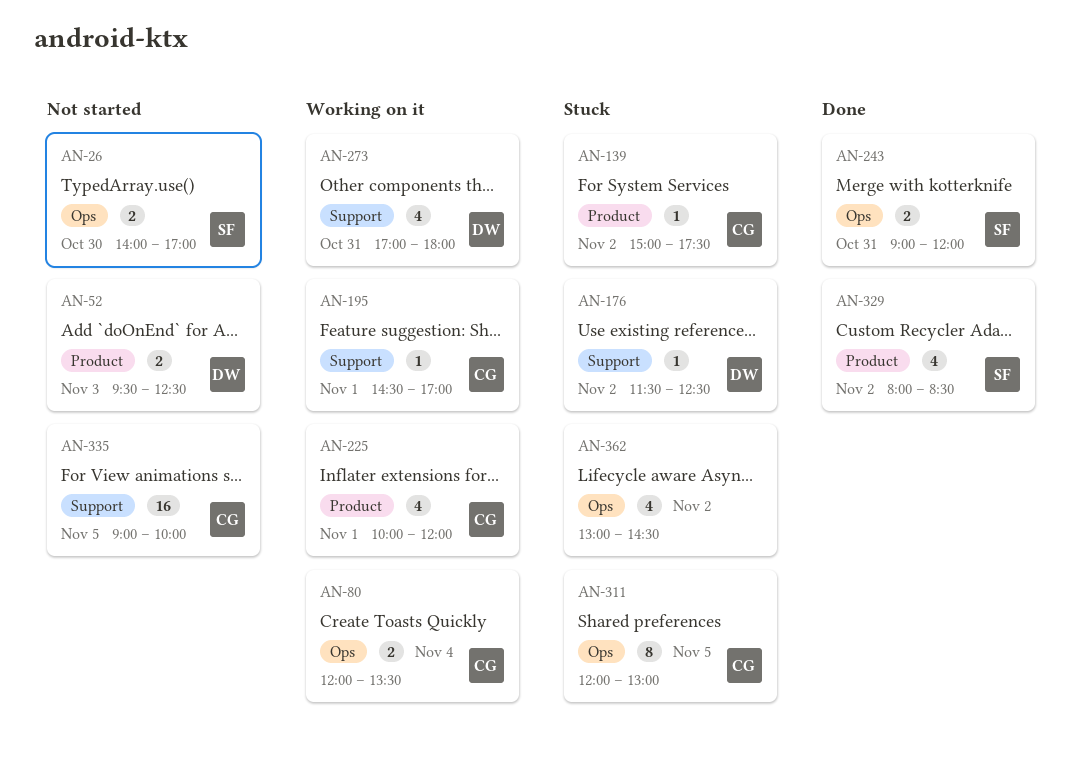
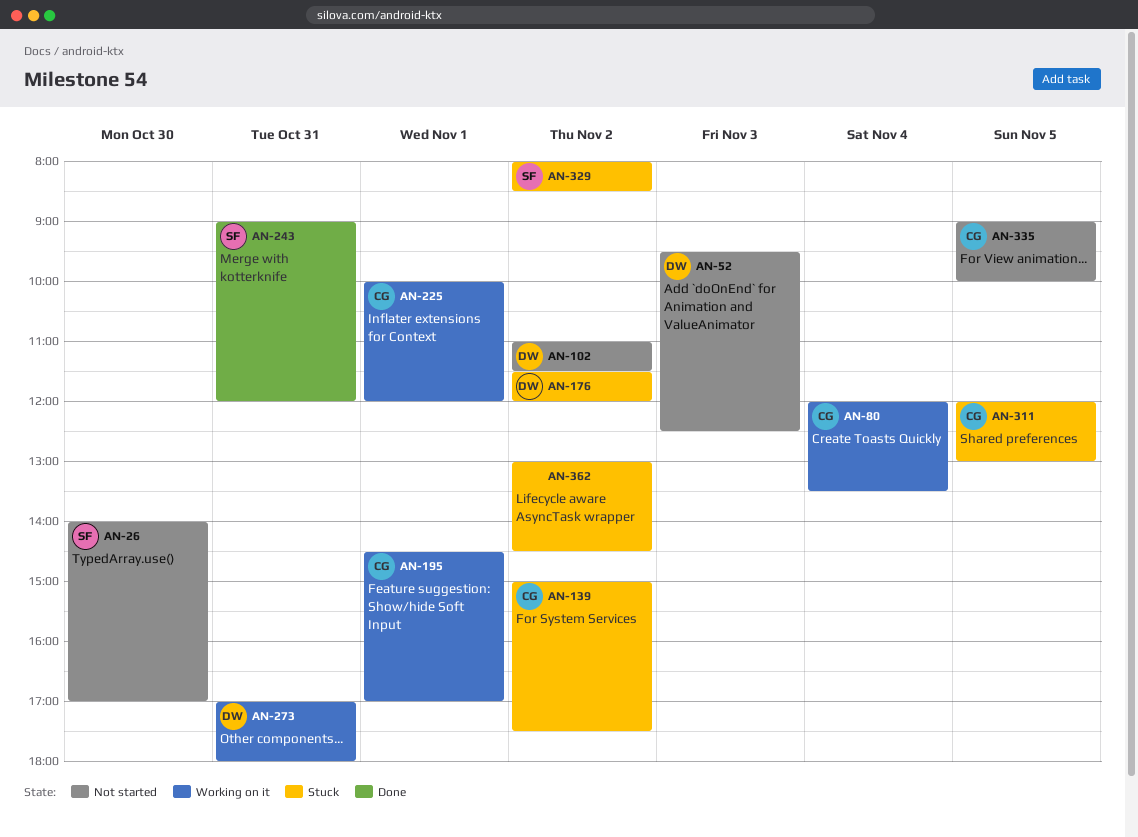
AN-102: none -> present
AN-176, ends: 12:30 -> 12:00
AN-329, status: Done -> Stuck

